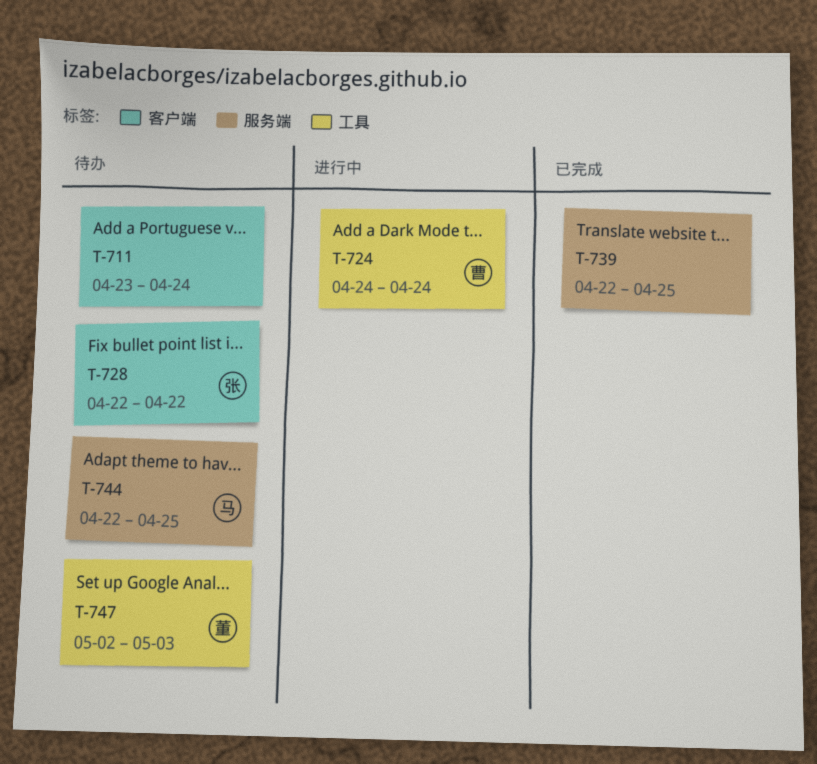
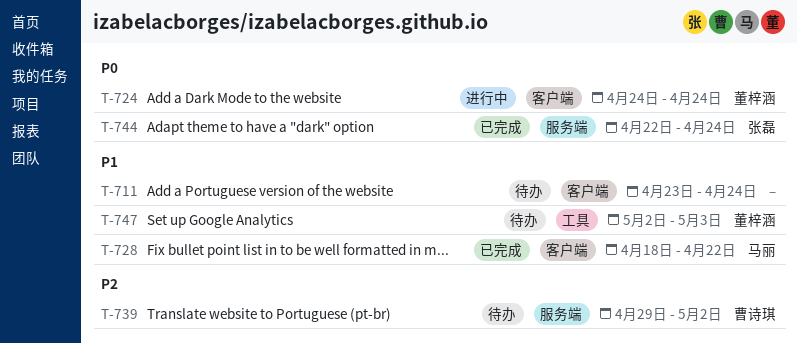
T-724, owner: 曹诗琪 -> 董梓涵
T-724, label: 工具 -> 客户端
T-728, status: 待办 -> 已完成
T-728, owner: 张磊 -> 马丽
T-728, start: Apr 22 -> Apr 18
T-739, status: 已完成 -> 待办
T-739, owner: none -> 曹诗琪
T-739, start: Apr 22 -> Apr 29
T-739, due: Apr 25 -> May 2
T-744, status: 待办 -> 已完成
T-744, owner: 马丽 -> 张磊
T-744, due: Apr 25 -> Apr 24

